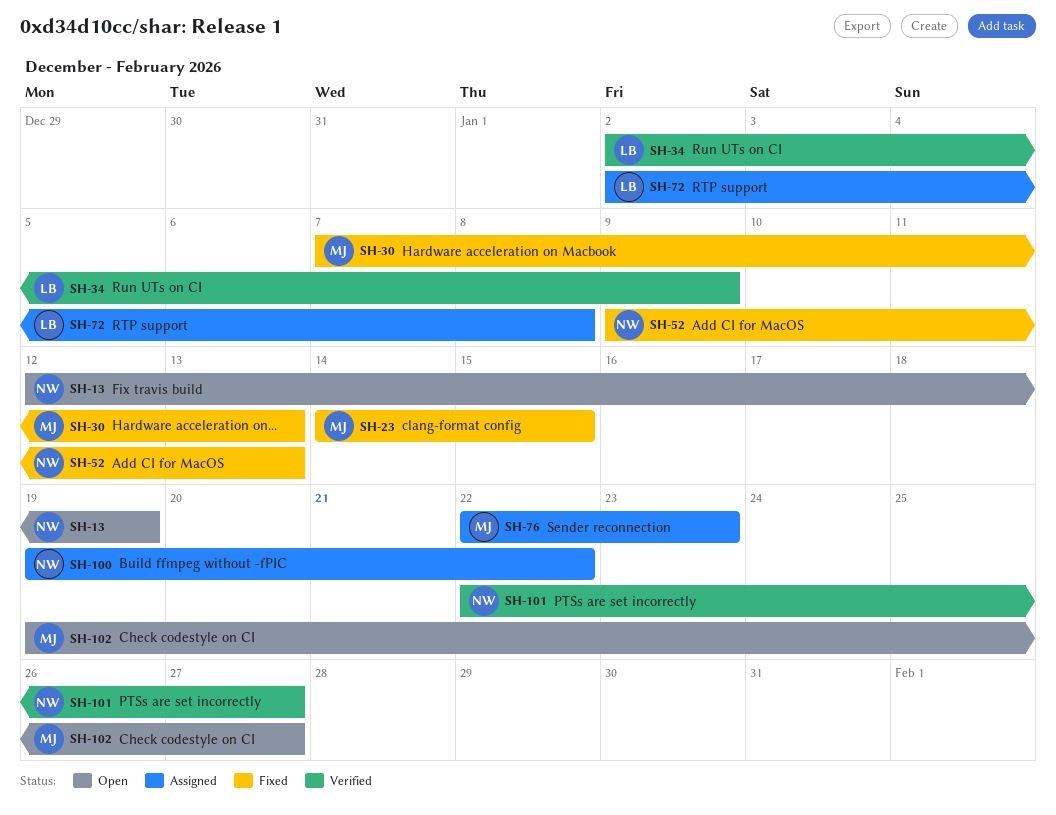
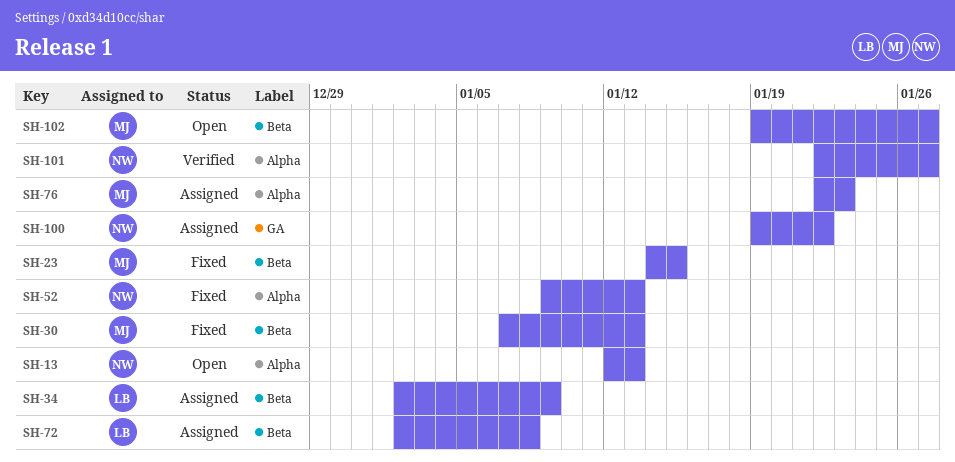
SH-13, due: Jan 19 -> Jan 13
SH-34, status: Verified -> Assigned

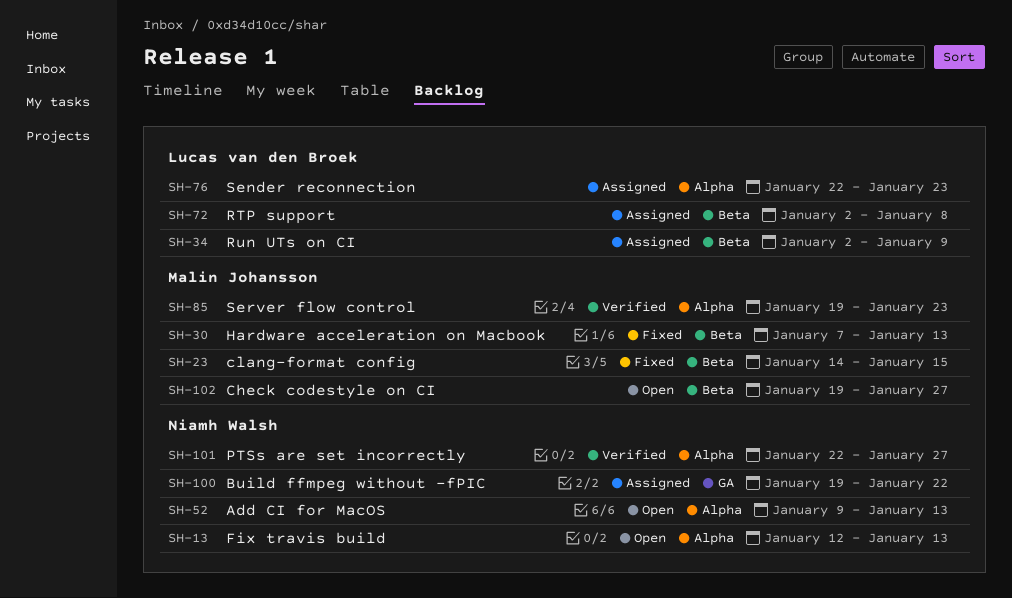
SH-52, status: Fixed -> Open
SH-76, owner: Malin Johansson -> Lucas van den Broek
SH-85: none -> present

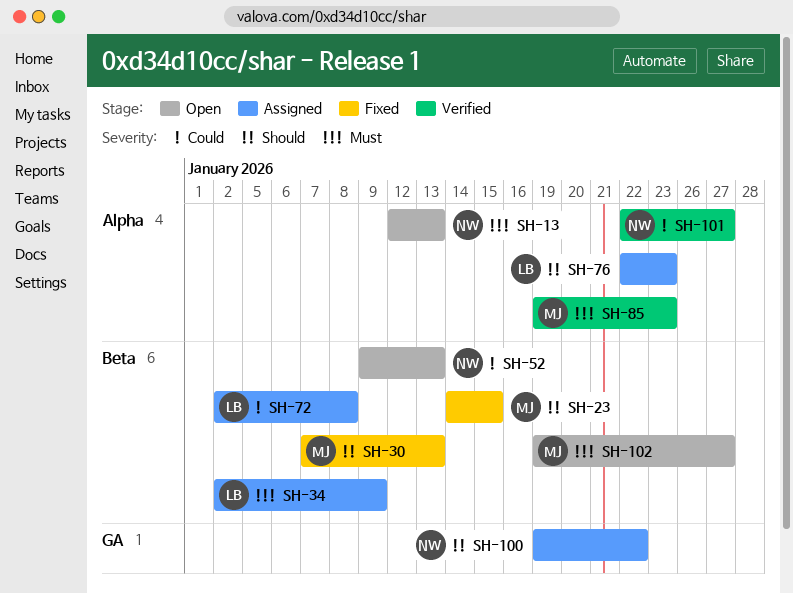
SH-52, label: Alpha -> Beta

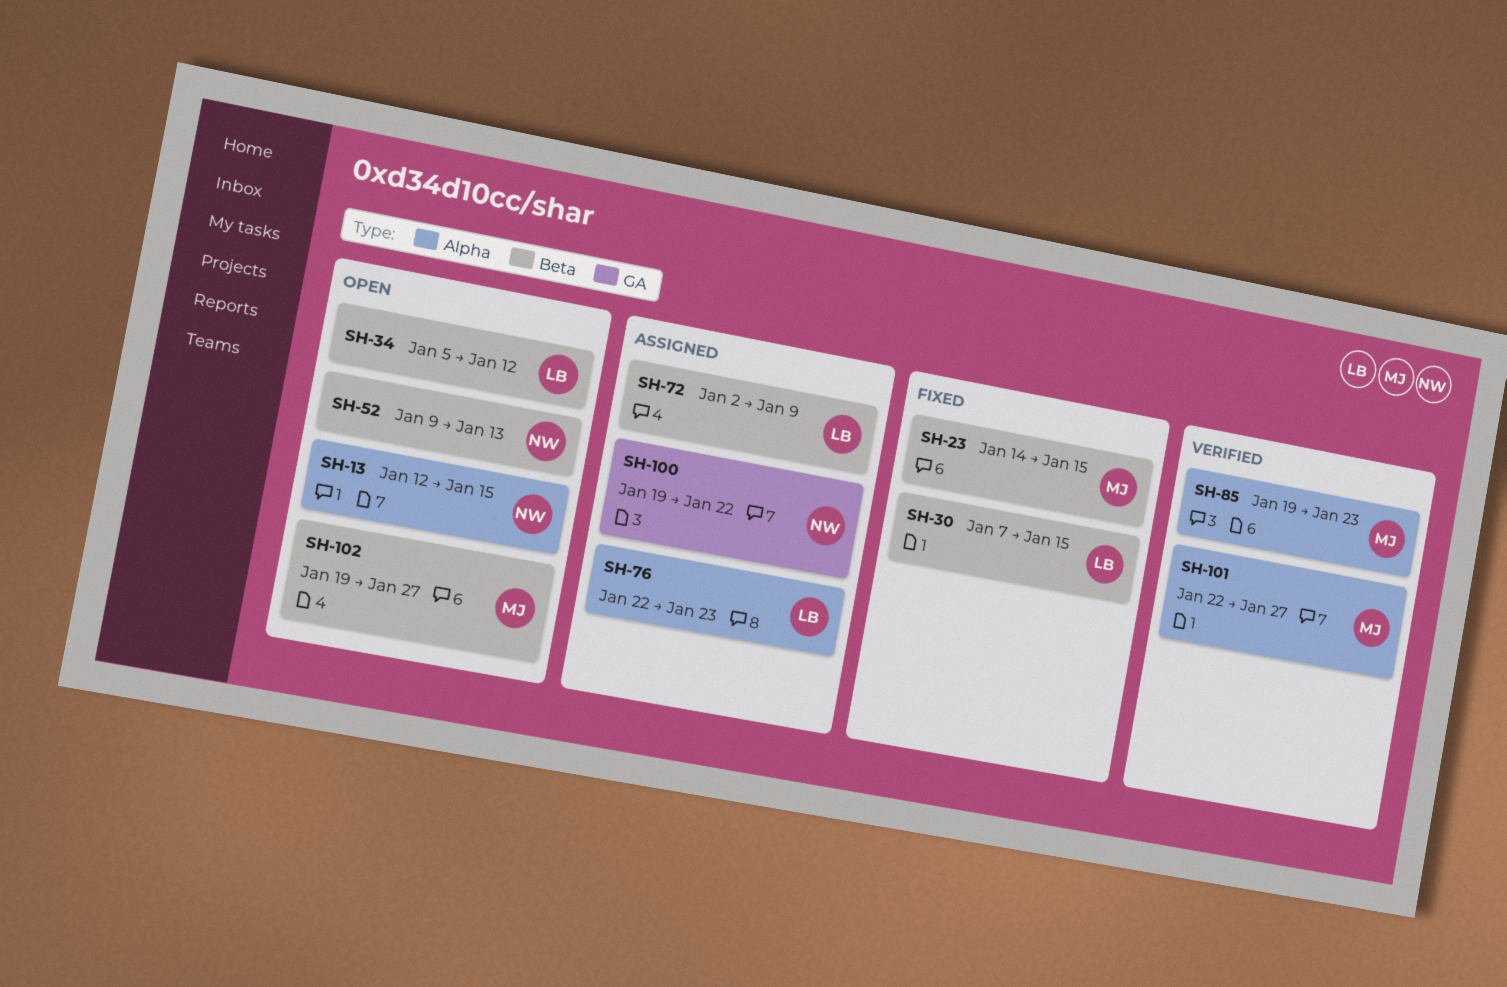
SH-13, due: Jan 13 -> Jan 15
SH-30, owner: MJ -> LB
SH-30, due: Jan 13 -> Jan 15
SH-34, status: Assigned -> Open
SH-34, start: Jan 2 -> Jan 5
SH-34, due: Jan 9 -> Jan 12
SH-72, due: Jan 8 -> Jan 9
SH-101, owner: NW -> MJ

